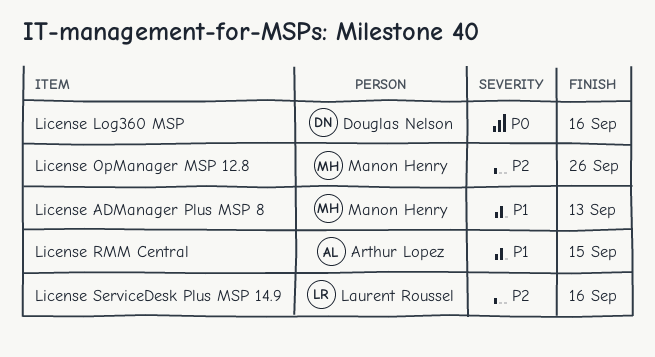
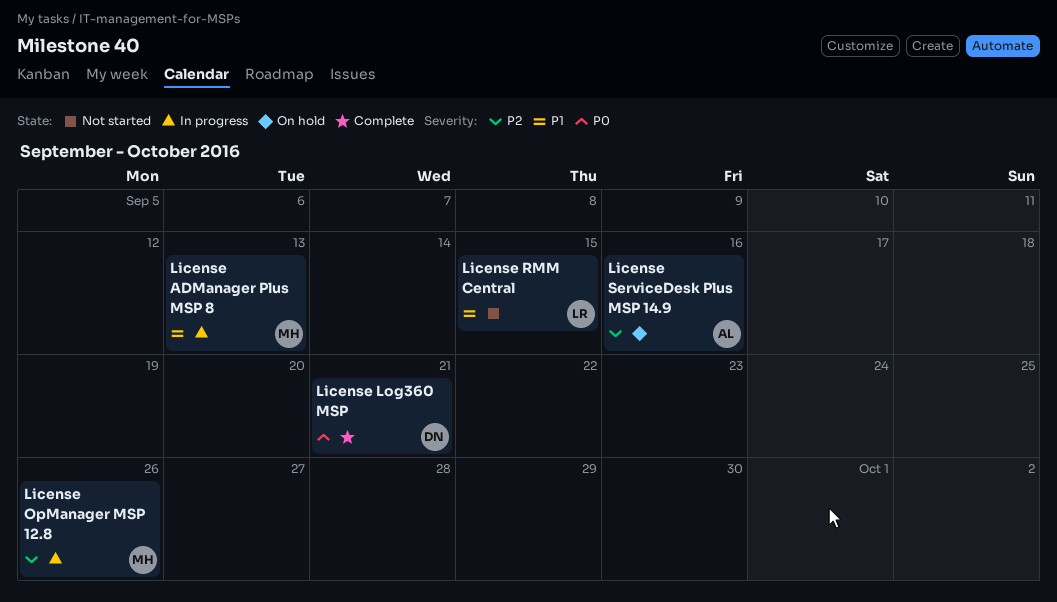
License Log360 MSP, due: Sep 16 -> Sep 21
License RMM Central, owner: Arthur Lopez -> Laurent Roussel
License ServiceDesk Plus MSP 14.9, owner: Laurent Roussel -> Arthur Lopez

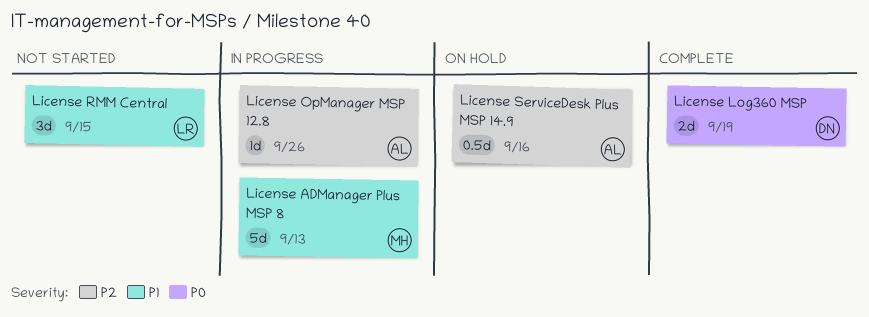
License Log360 MSP, due: Sep 21 -> Sep 19
License OpManager MSP 12.8, owner: MH -> AL

